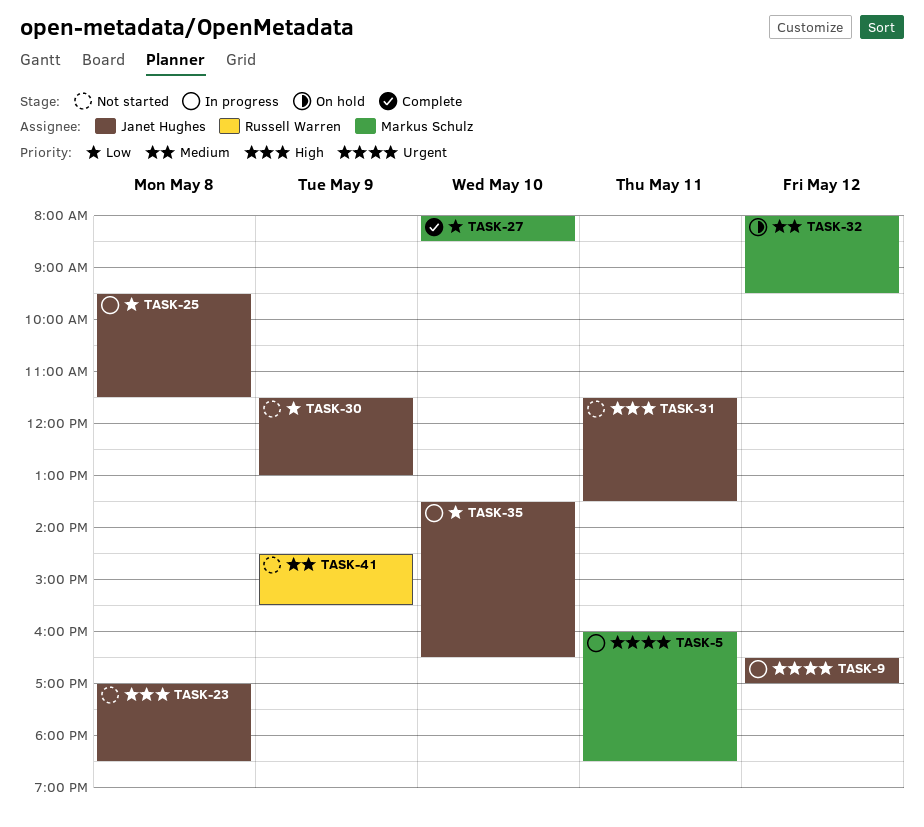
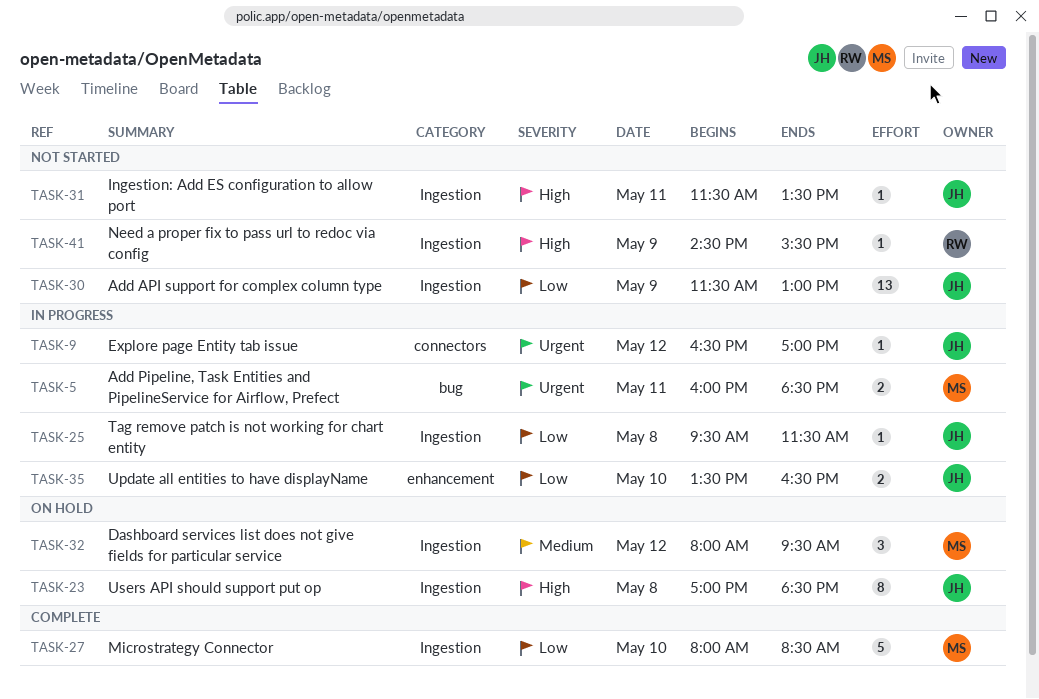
TASK-23, status: Not started -> On hold
TASK-41, priority: Medium -> High

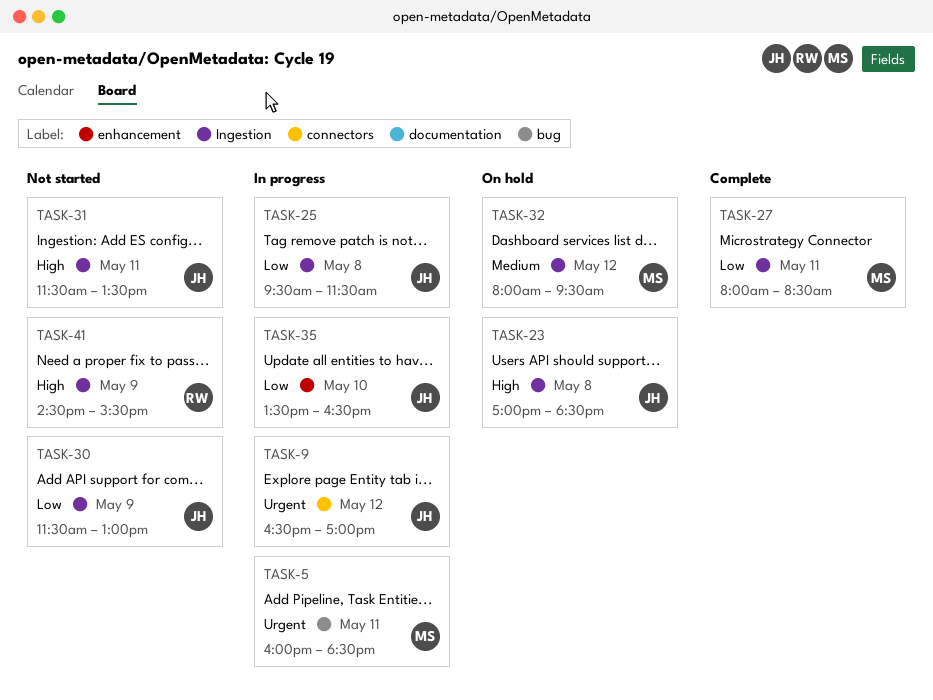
TASK-27, day: May 10 -> May 11

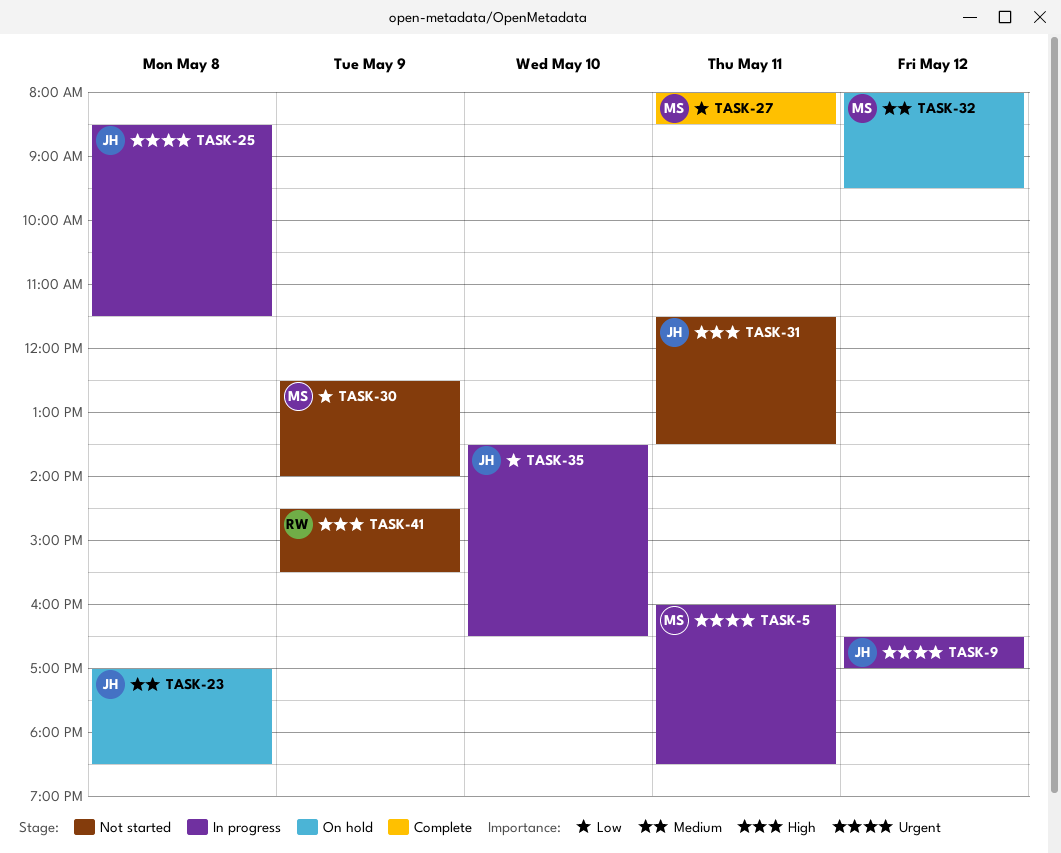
TASK-23, priority: High -> Medium
TASK-25, priority: Low -> Urgent
TASK-25, begins: 09:30 -> 08:30
TASK-30, owner: JH -> MS
TASK-30, begins: 11:30 -> 12:30
TASK-30, ends: 13:00 -> 14:00

